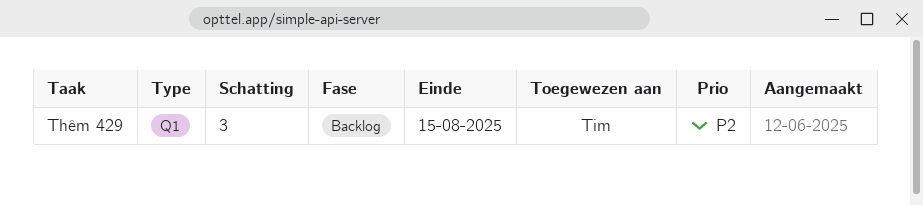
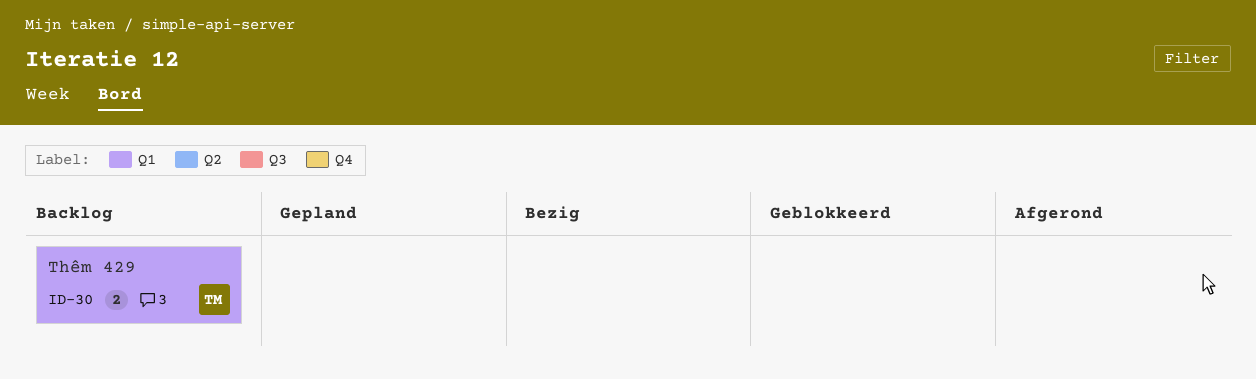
Thêm 429, estimate: 3 -> 2

